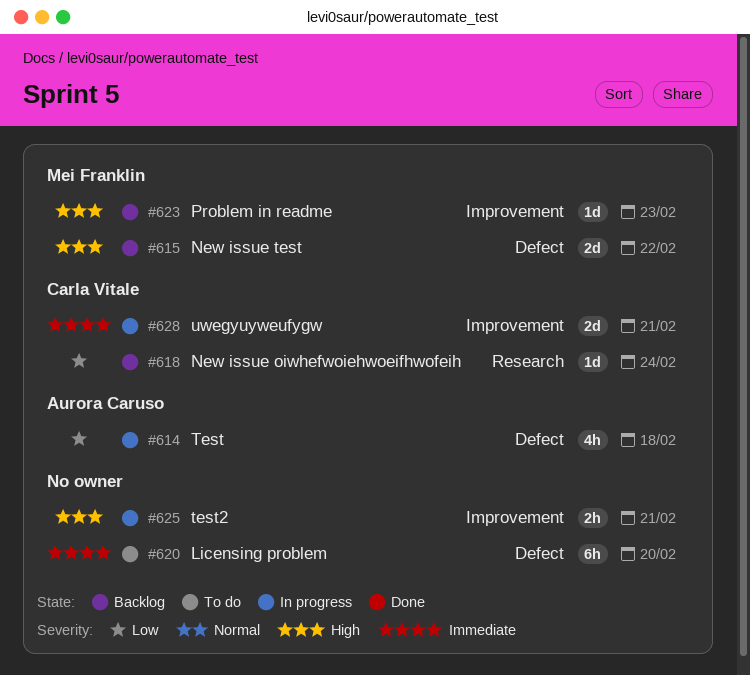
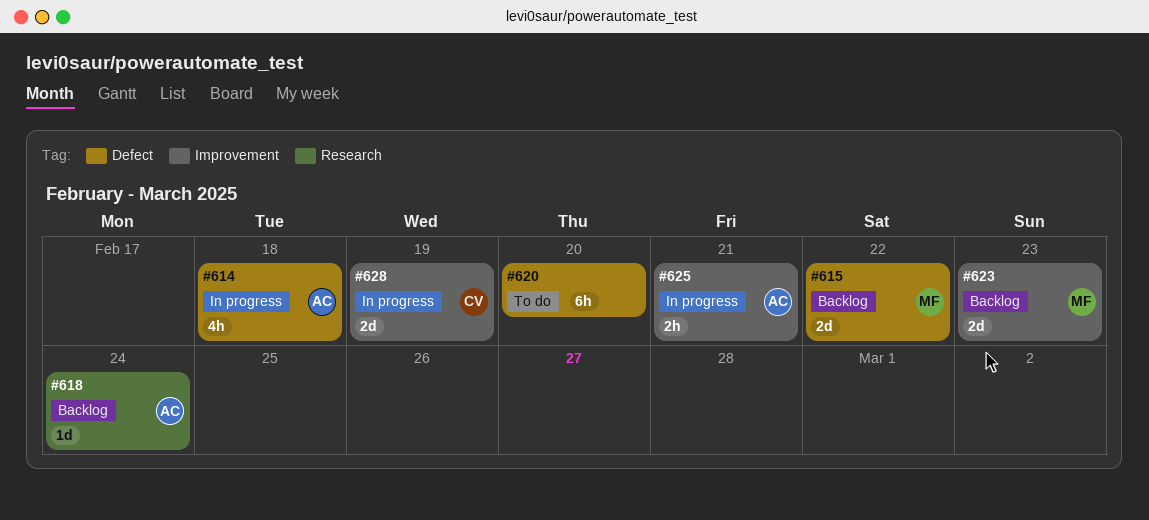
#618, owner: Carla Vitale -> Aurora Caruso
#623, estimate: 1d -> 2d
#625, owner: none -> Aurora Caruso
#628, due: Feb 21 -> Feb 19

